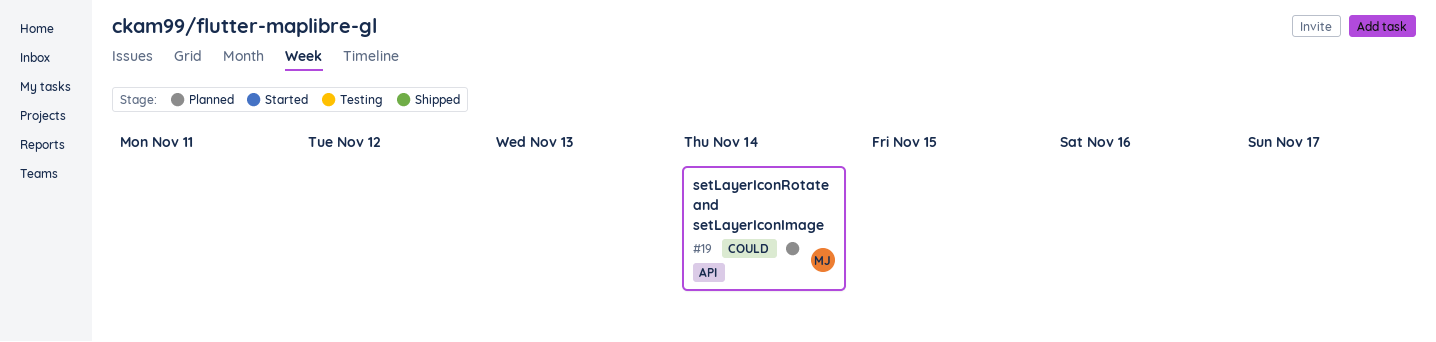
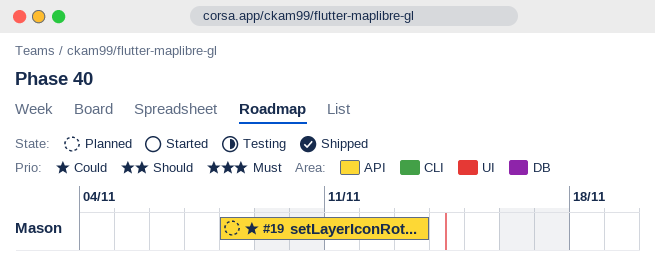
#19, due: Nov 14 -> Nov 13

